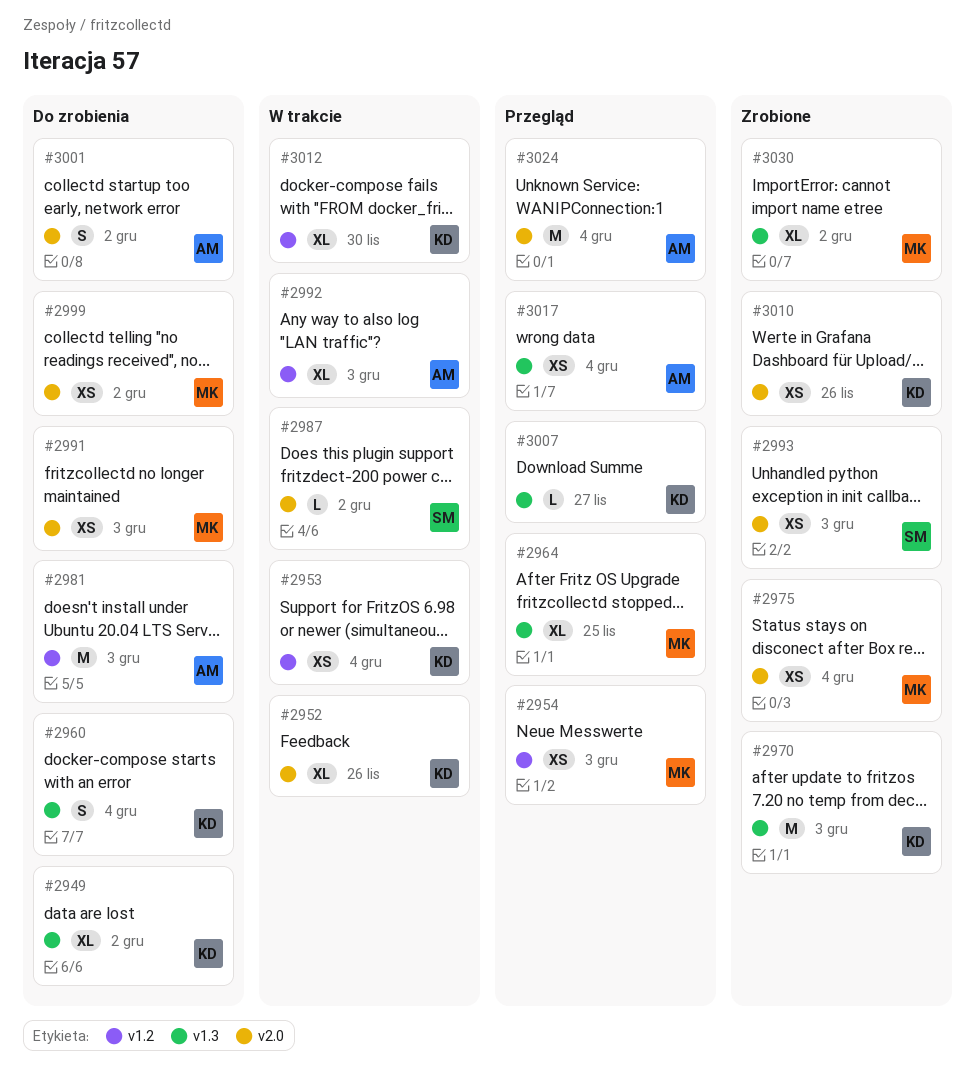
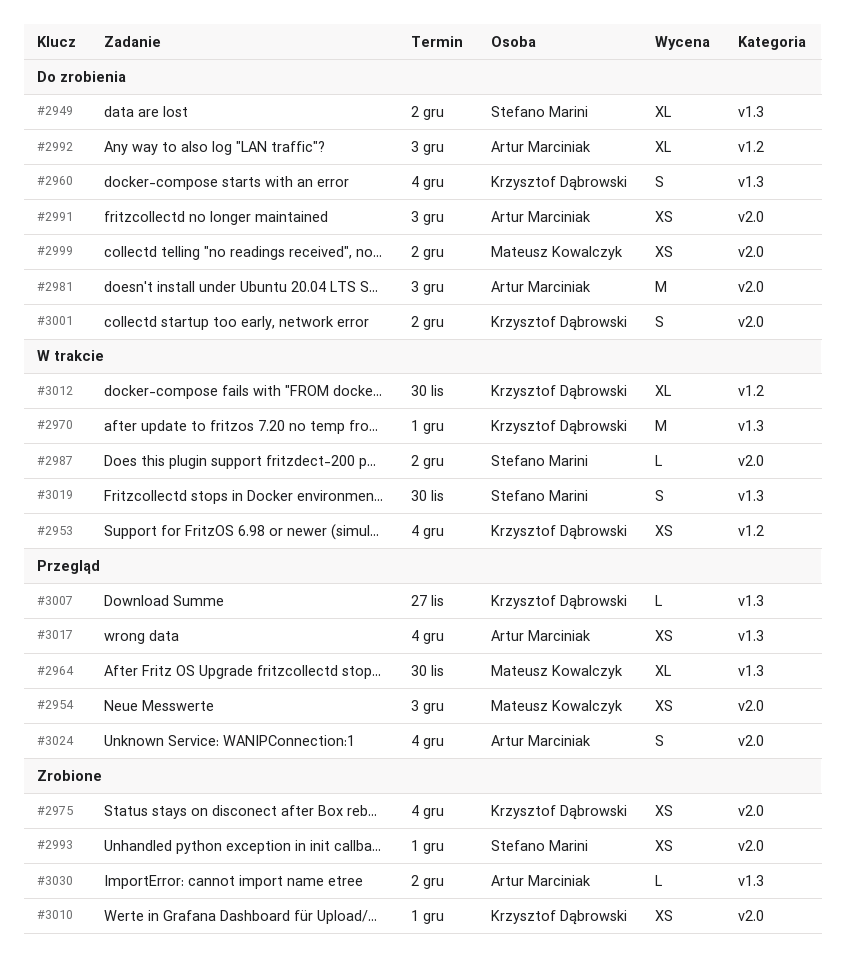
#2949, owner: Krzysztof Dąbrowski -> Stefano Marini
#2952: present -> none
#2954, label: v1.2 -> v2.0
#2964, due: Nov 25 -> Nov 30
#2970, status: Zrobione -> W trakcie
#2970, due: Dec 3 -> Dec 1
#2975, owner: Mateusz Kowalczyk -> Krzysztof Dąbrowski
#2981, label: v1.2 -> v2.0
#2991, owner: Mateusz Kowalczyk -> Artur Marciniak
#2992, status: W trakcie -> Do zrobienia
#2993, due: Dec 3 -> Dec 1
#3001, owner: Artur Marciniak -> Krzysztof Dąbrowski
#3010, due: Nov 26 -> Dec 1
#3019: none -> present
#3024, estimate: M -> S
#3030, owner: Mateusz Kowalczyk -> Artur Marciniak
#3030, estimate: XL -> L

